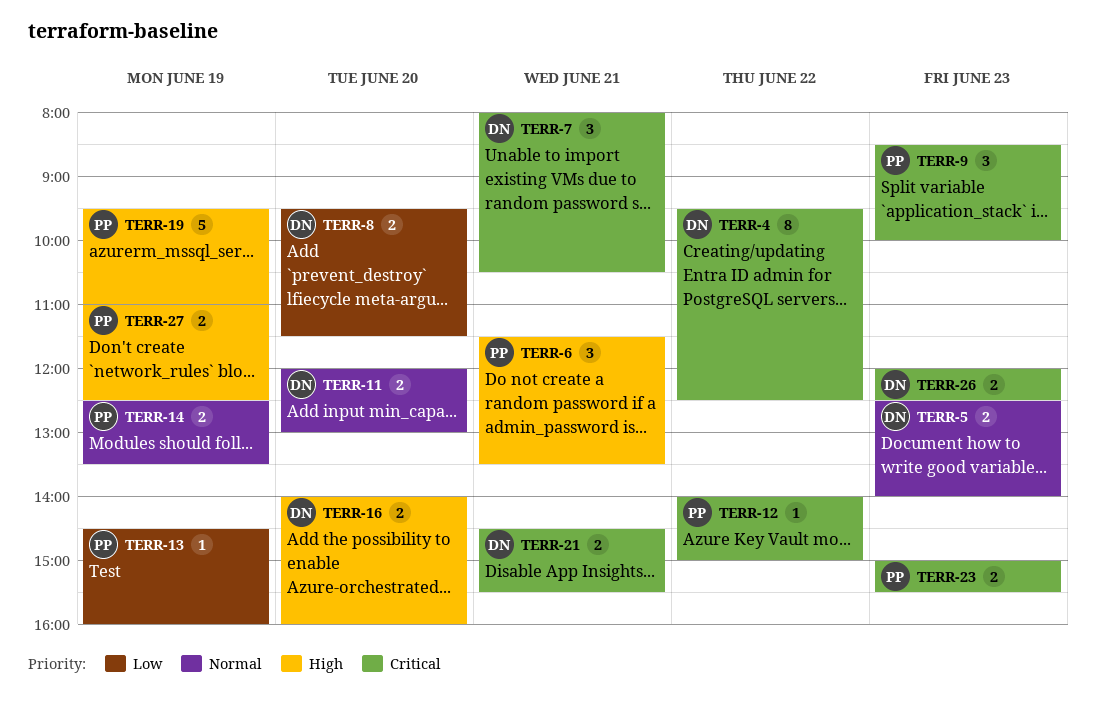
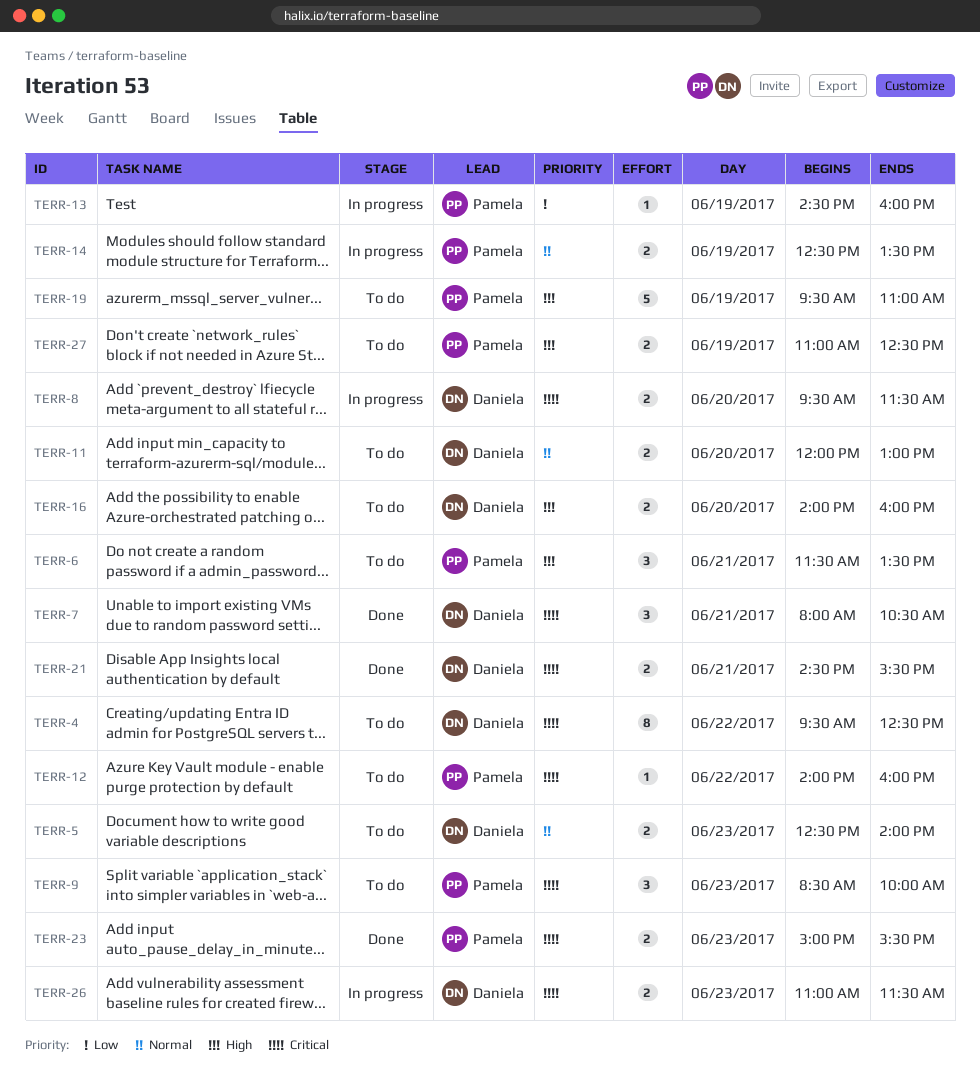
TERR-8, priority: Low -> Critical
TERR-12, ends: 15:00 -> 16:00
TERR-26, begins: 12:00 -> 11:00
TERR-26, ends: 12:30 -> 11:30

